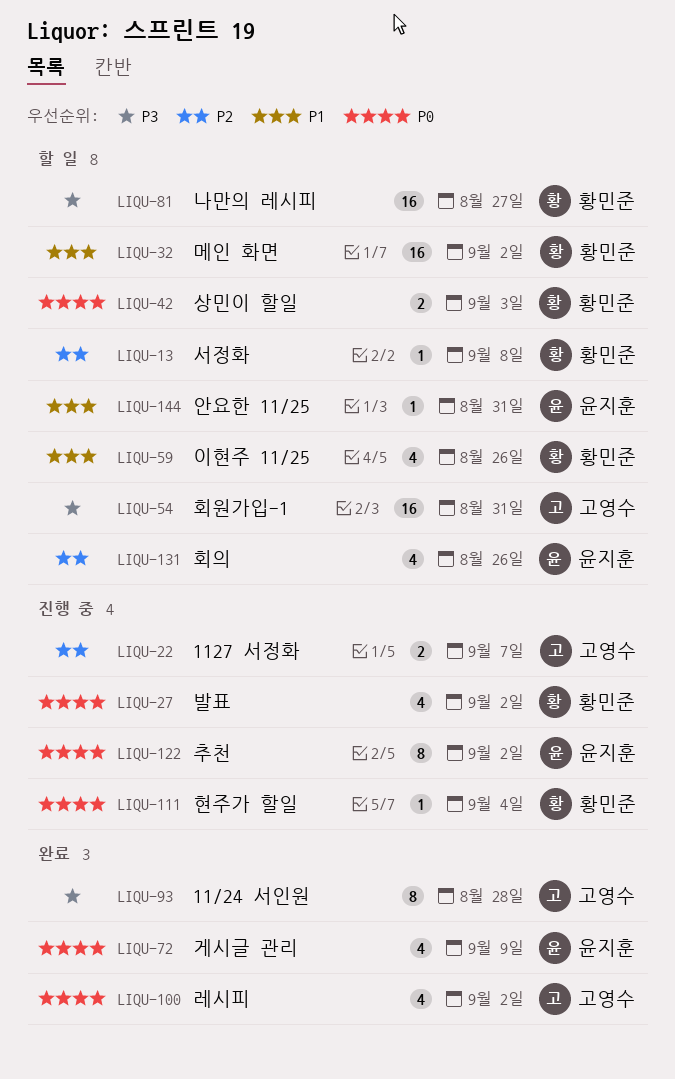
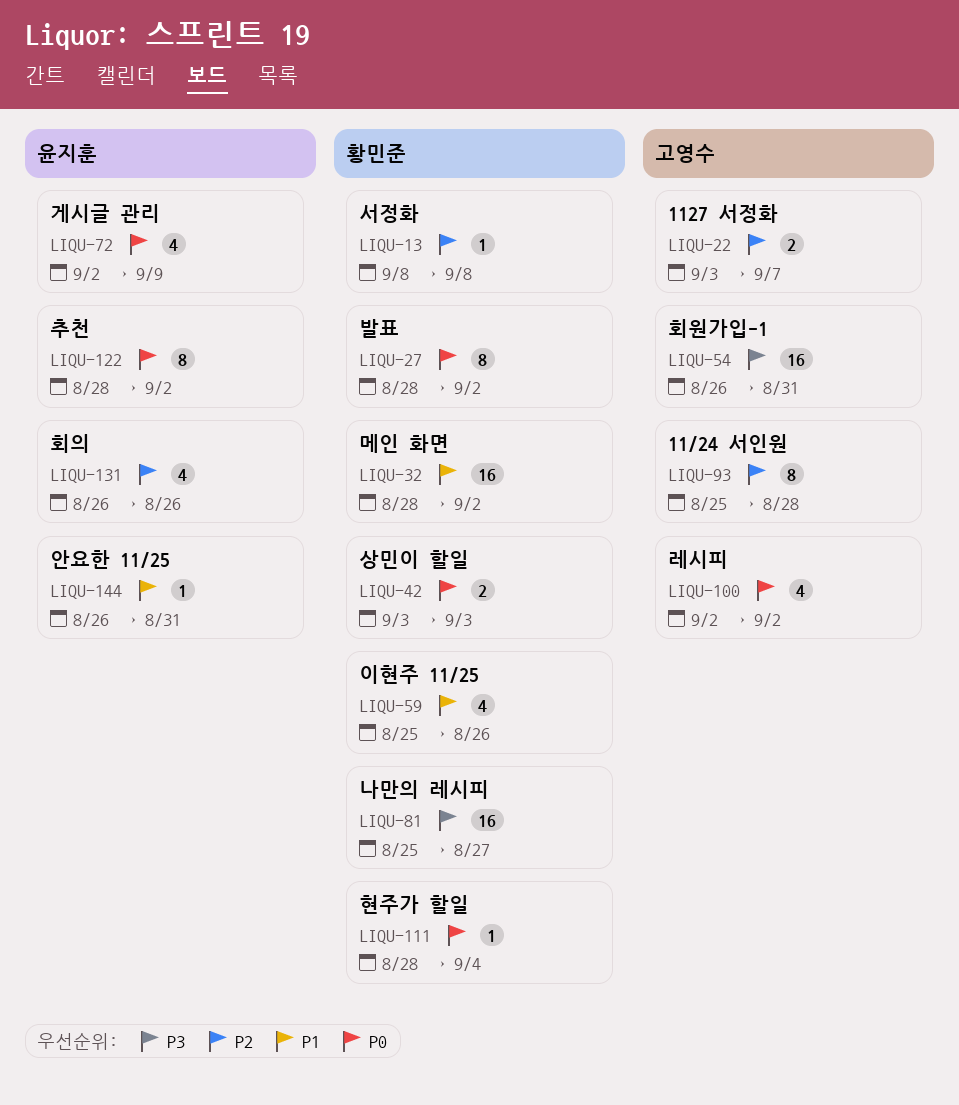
LIQU-27, estimate: 4 -> 8
LIQU-93, priority: P3 -> P2

